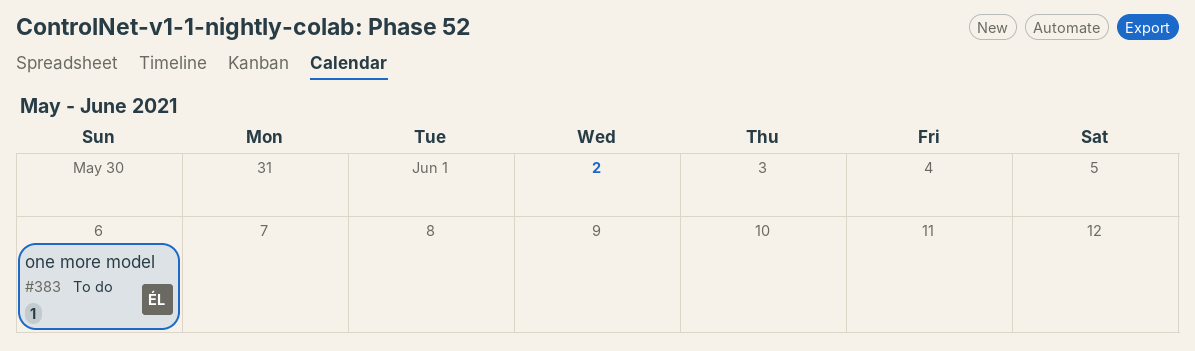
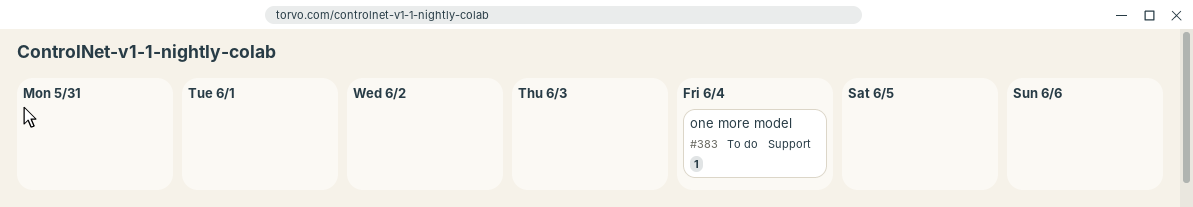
#383, due: Jun 6 -> Jun 4

